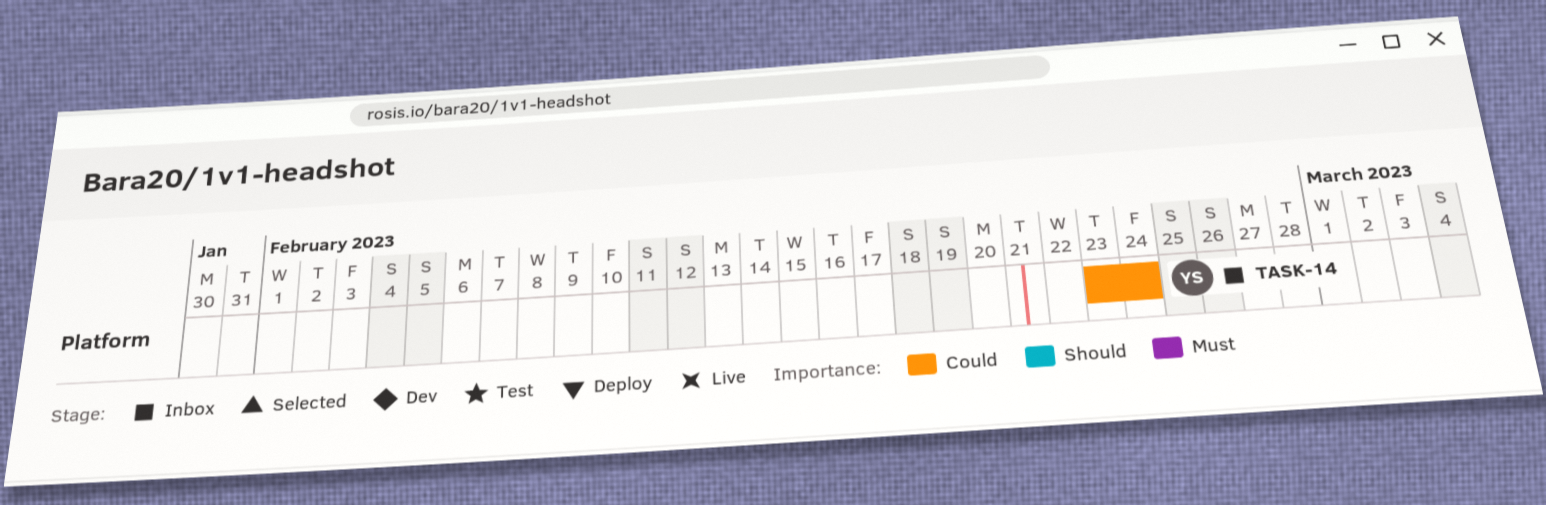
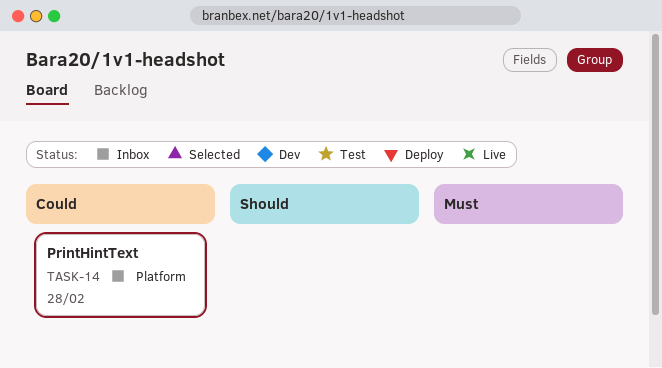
TASK-14, due: Feb 24 -> Feb 28

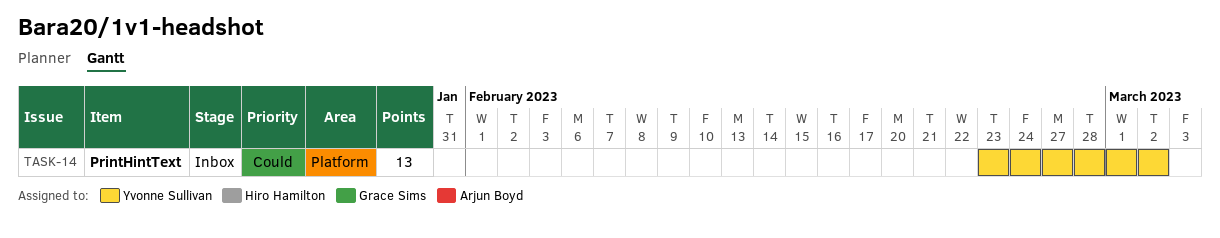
TASK-14, due: Feb 28 -> Mar 2

